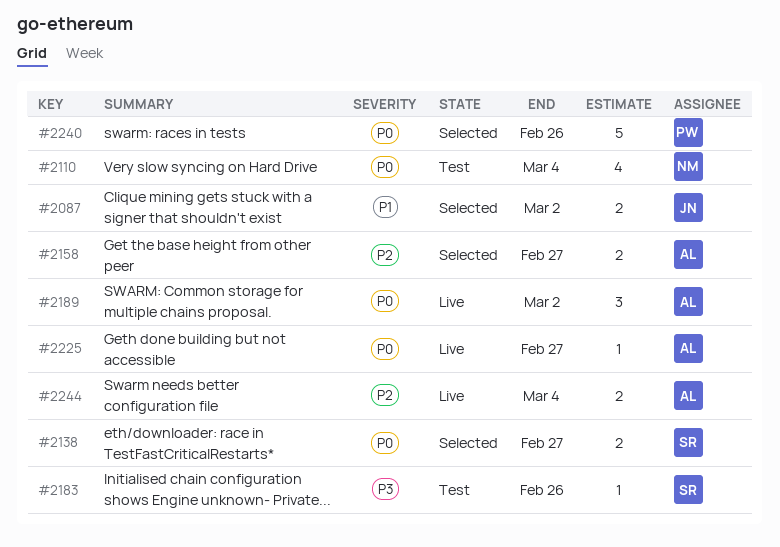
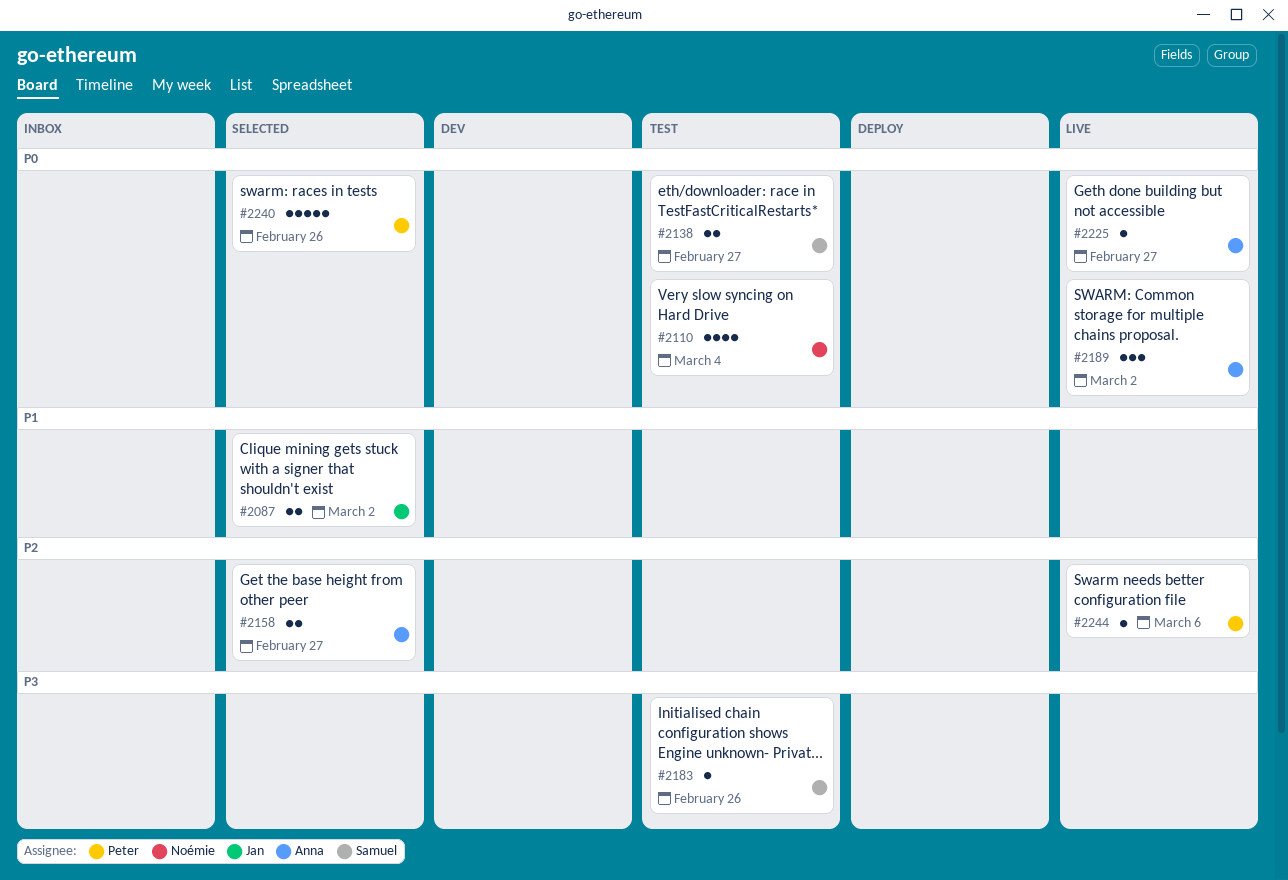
#2138, status: Selected -> Test
#2244, owner: Anna -> Peter
#2244, estimate: 2 -> 1
#2244, due: Mar 4 -> Mar 6

